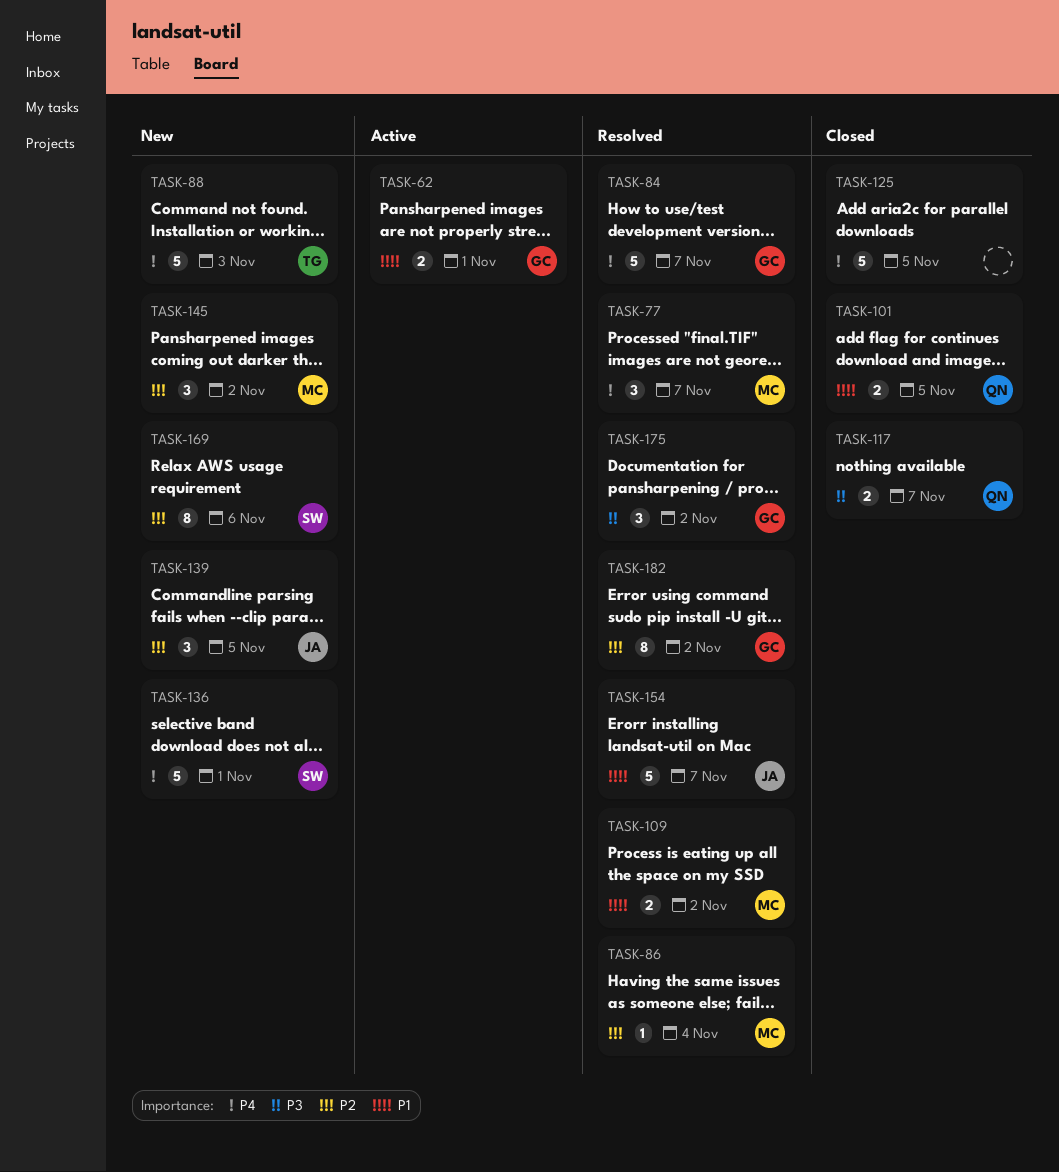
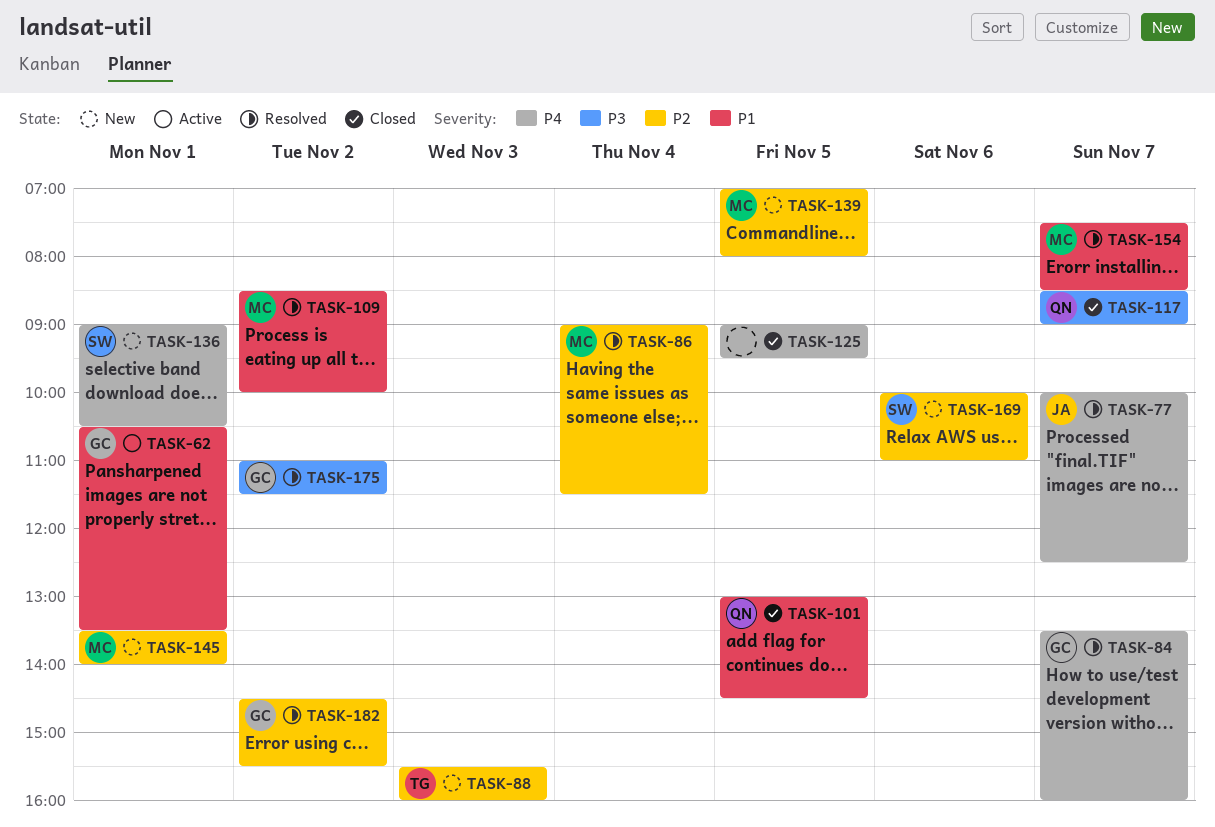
TASK-77, owner: MC -> JA
TASK-88, priority: P4 -> P2
TASK-139, owner: JA -> MC
TASK-145, day: Nov 2 -> Nov 1
TASK-154, owner: JA -> MC

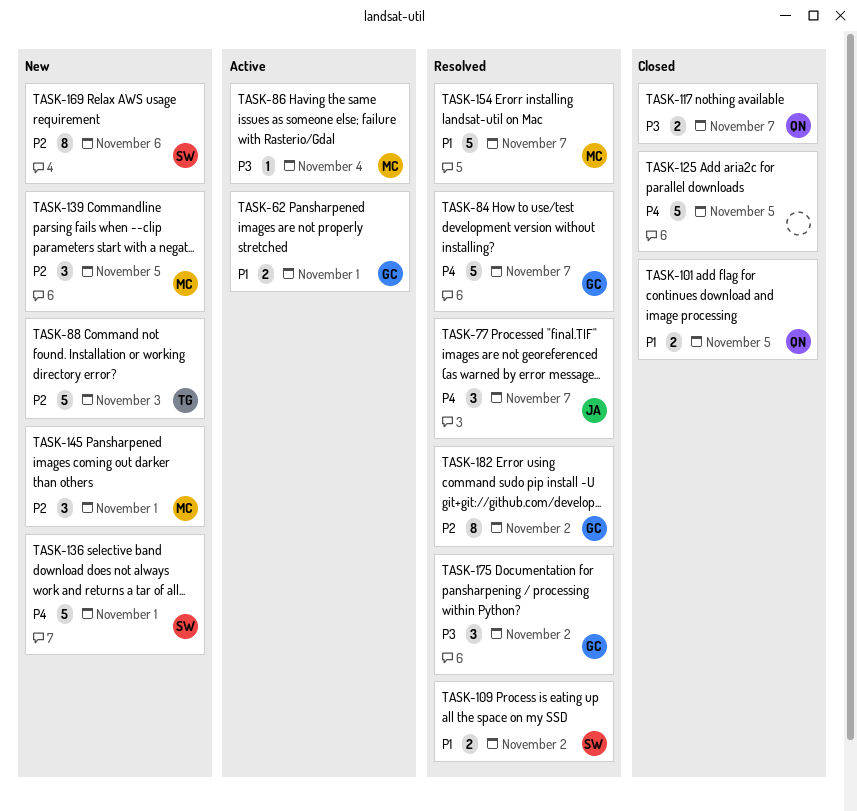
TASK-86, status: Resolved -> Active
TASK-86, priority: P2 -> P3
TASK-109, owner: MC -> SW

